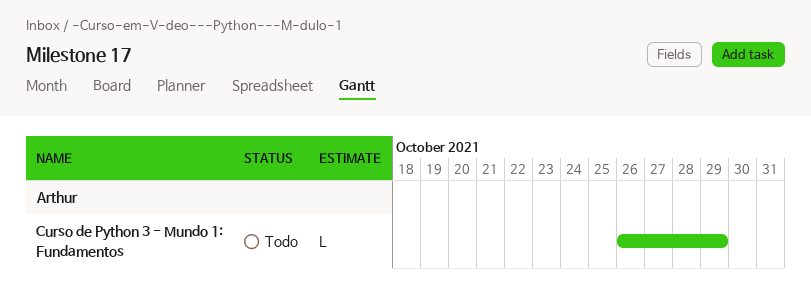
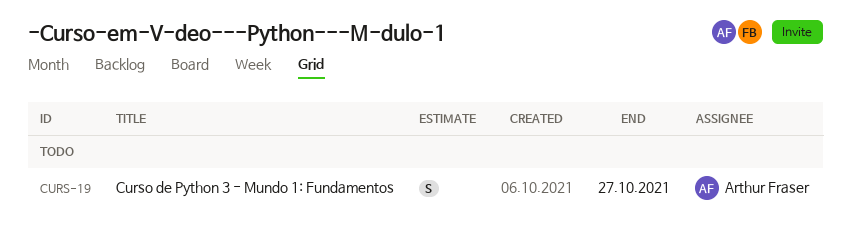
Curso de Python 3 - Mundo 1: Fundamentos, estimate: L -> S
Curso de Python 3 - Mundo 1: Fundamentos, due: Oct 29 -> Oct 27

